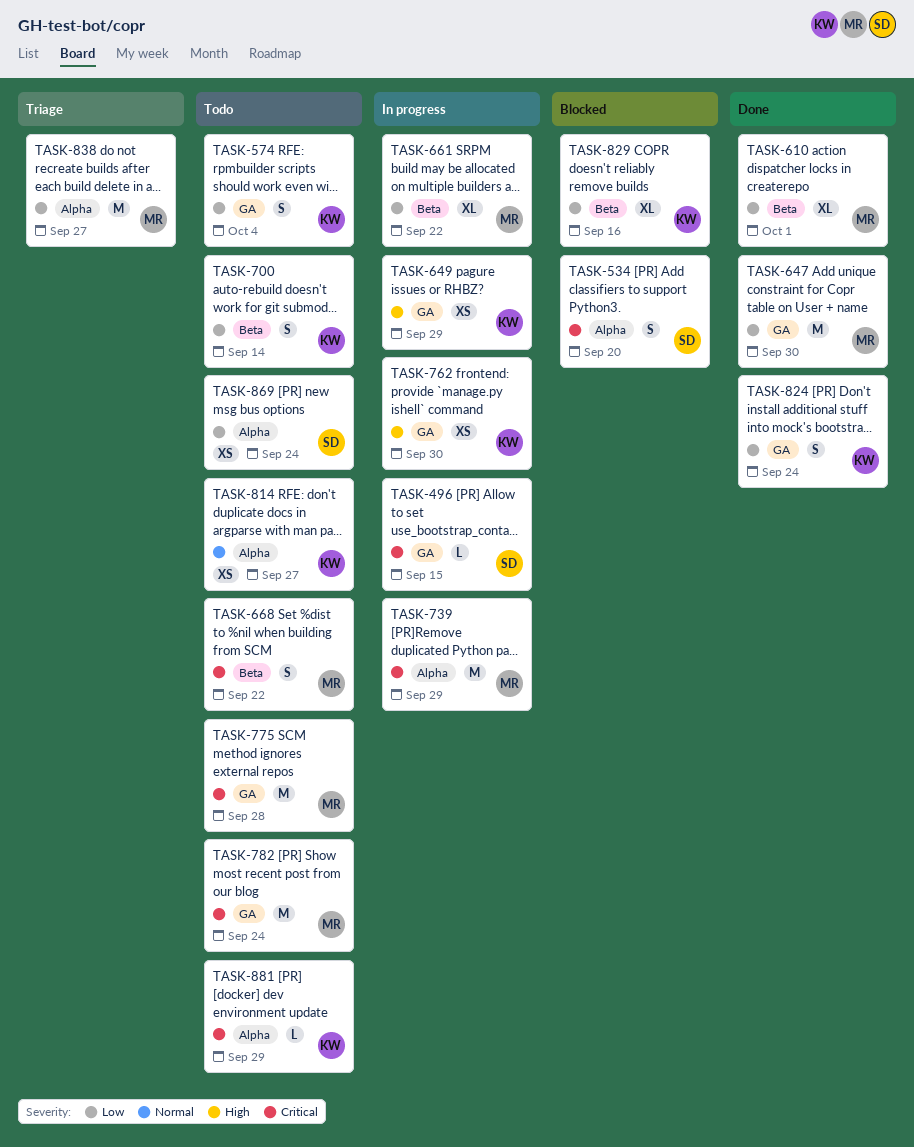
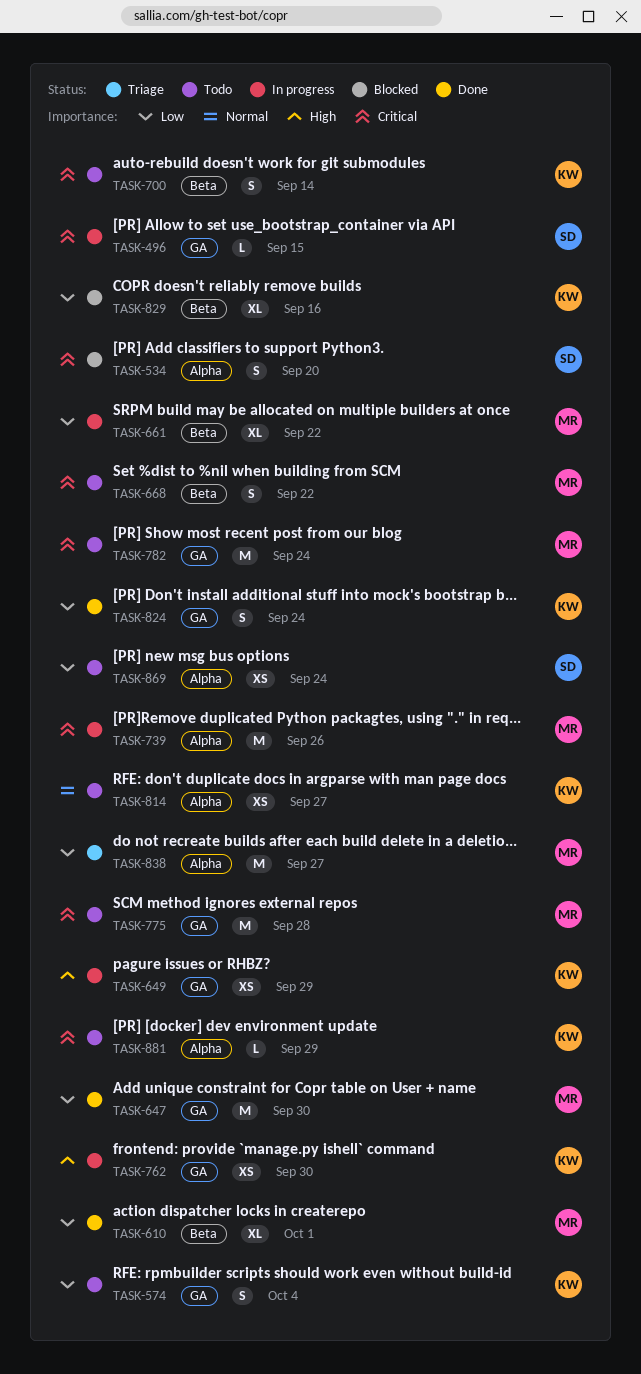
TASK-700, priority: Low -> Critical
TASK-739, due: Sep 29 -> Sep 26

